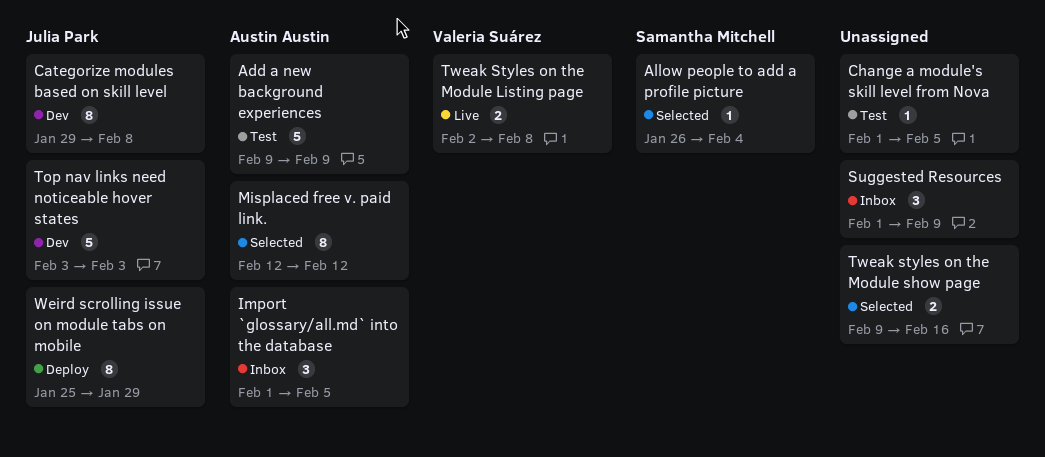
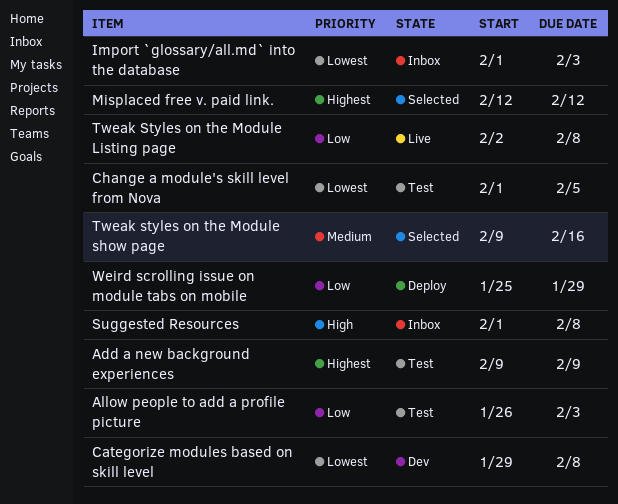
Allow people to add a profile picture, status: Selected -> Test
Allow people to add a profile picture, due: Feb 4 -> Feb 3
Import `glossary/all.md` into the database, due: Feb 5 -> Feb 3
Suggested Resources, due: Feb 9 -> Feb 8
Top nav links need noticeable hover states: present -> none

